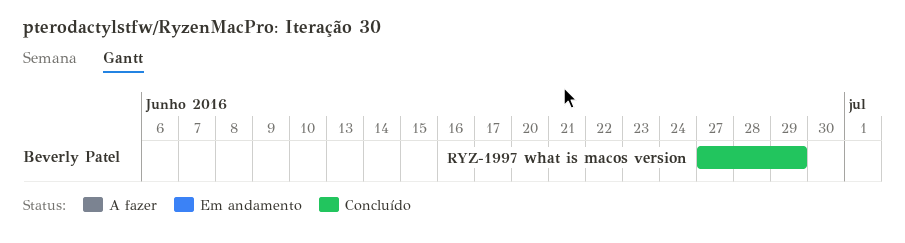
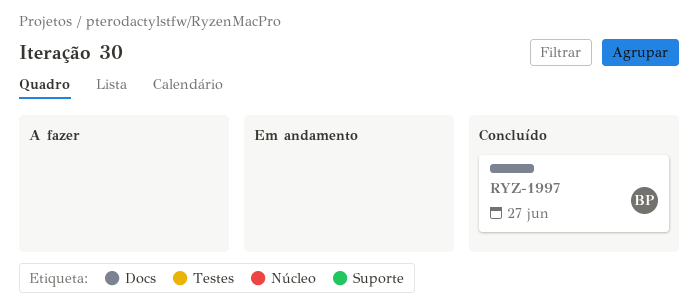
RYZ-1997, due: Jun 29 -> Jun 27

